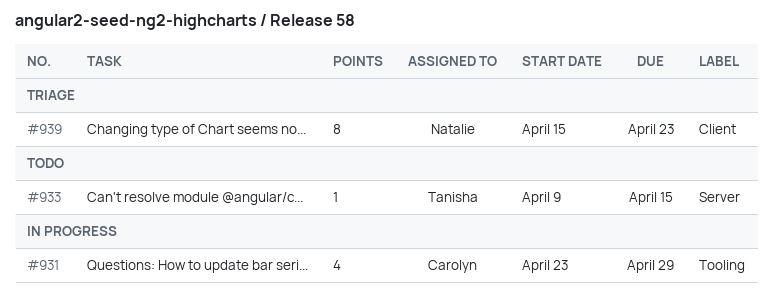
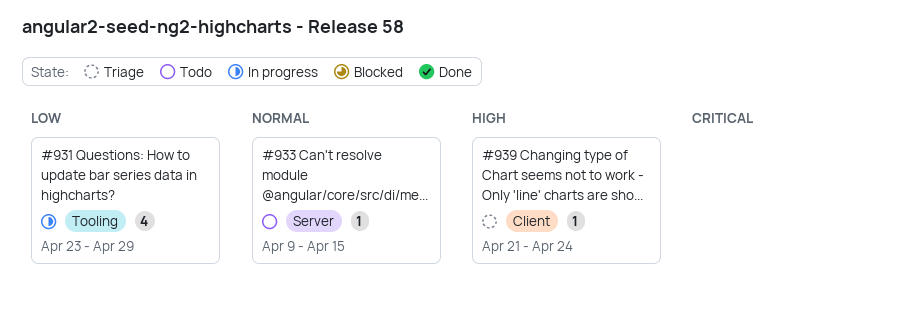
#939, estimate: 8 -> 1
#939, start: Apr 15 -> Apr 21
#939, due: Apr 23 -> Apr 24

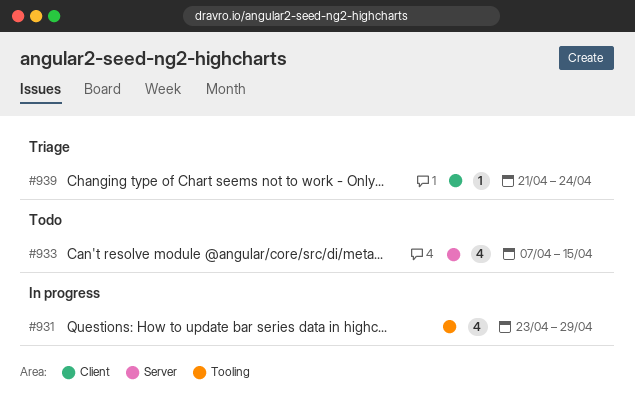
#933, estimate: 1 -> 4
#933, start: Apr 9 -> Apr 7

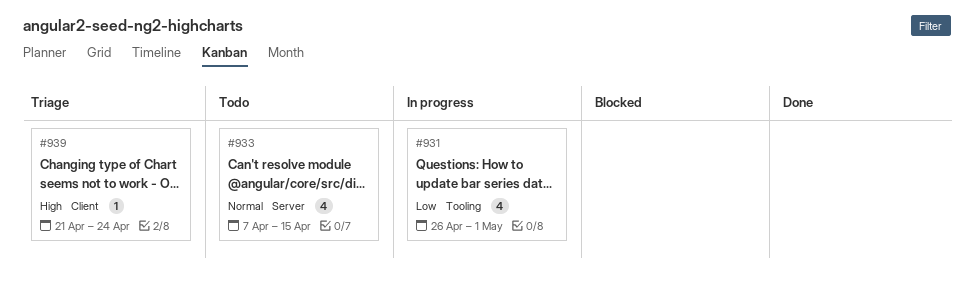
#931, start: Apr 23 -> Apr 26
#931, due: Apr 29 -> May 1

